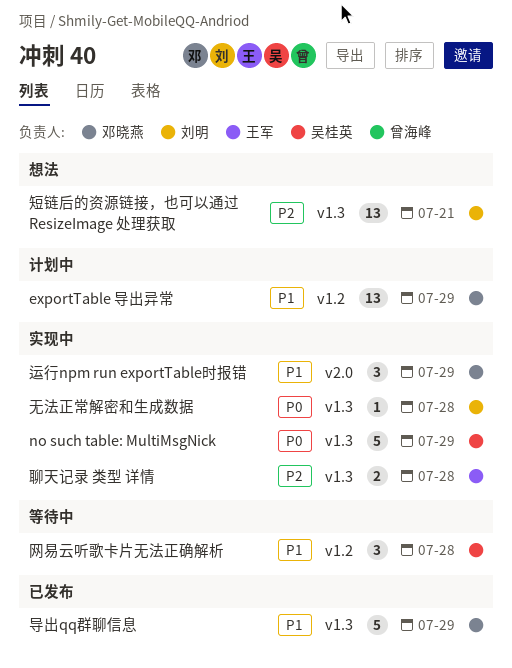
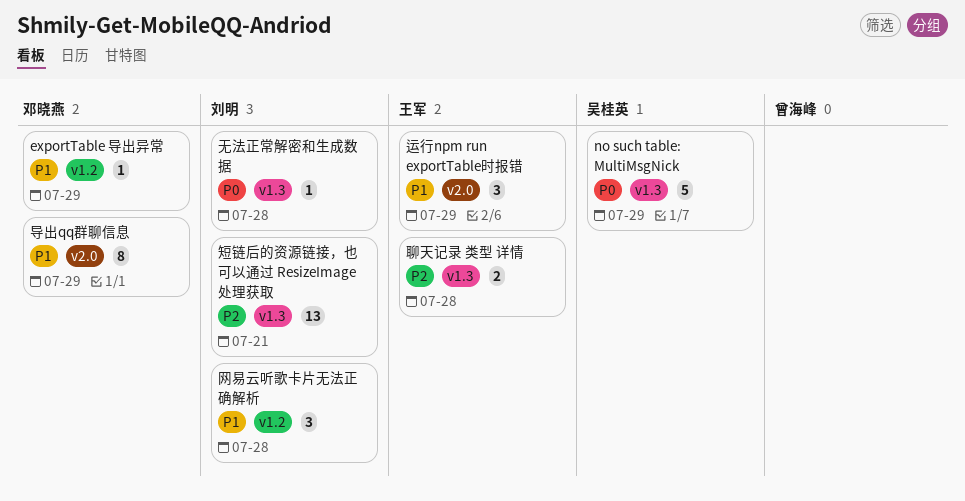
exportTable 导出异常, estimate: 13 -> 1
导出qq群聊信息, label: v1.3 -> v2.0
导出qq群聊信息, estimate: 5 -> 8
网易云听歌卡片无法正确解析, owner: 吴桂英 -> 刘明
运行npm run exportTable时报错, owner: 邓晓燕 -> 王军

